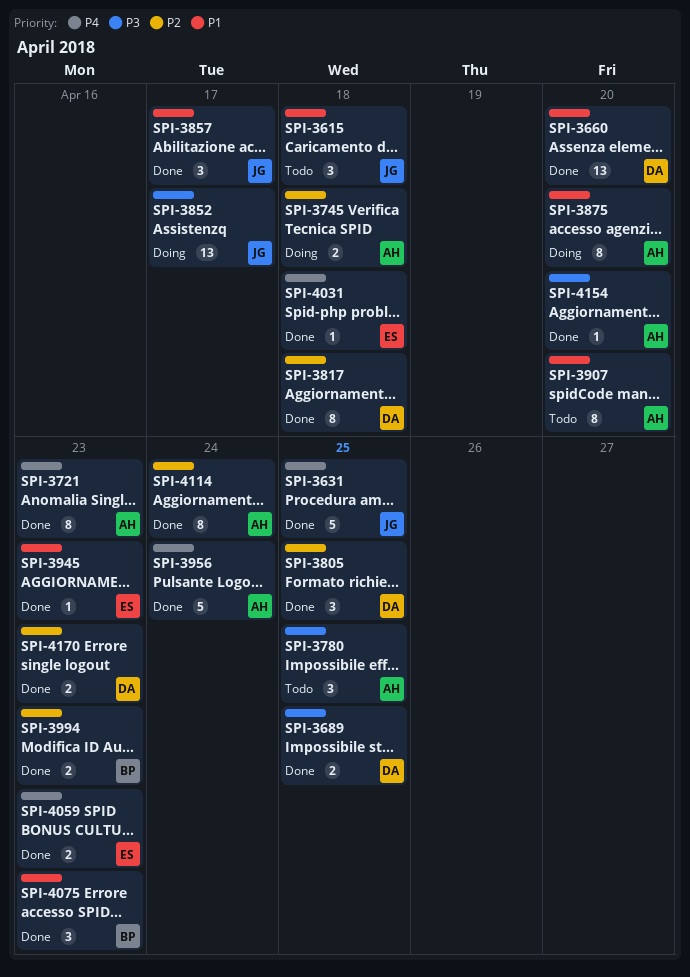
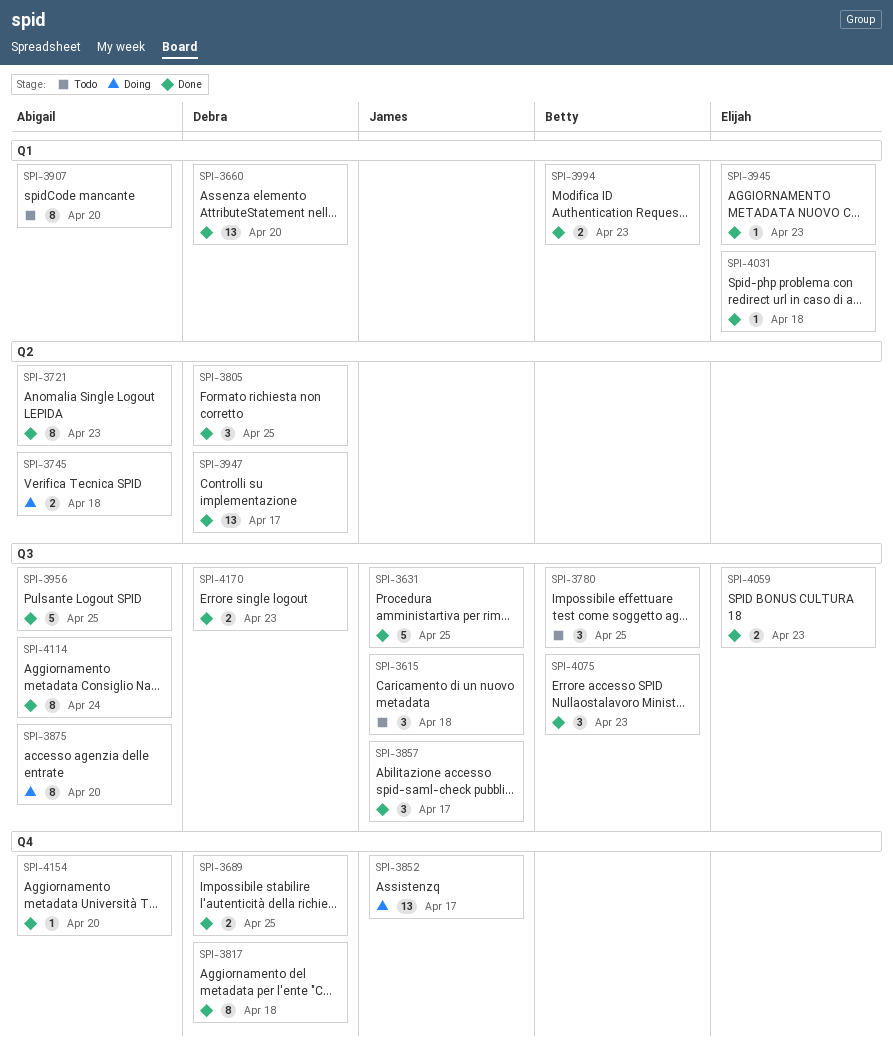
SPI-3780, owner: Abigail -> Betty
SPI-3947: none -> present
SPI-3956, due: Apr 24 -> Apr 25

